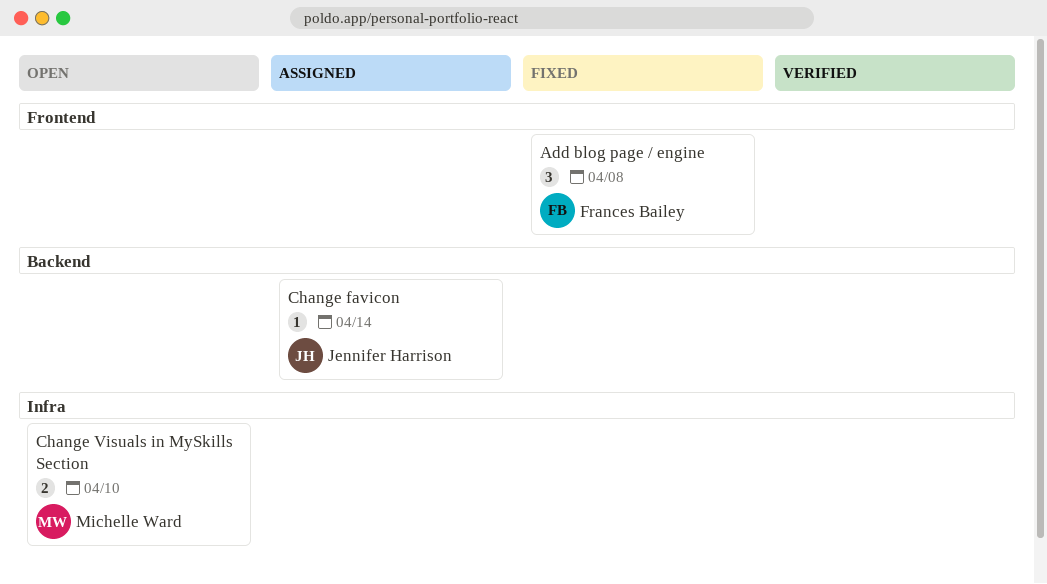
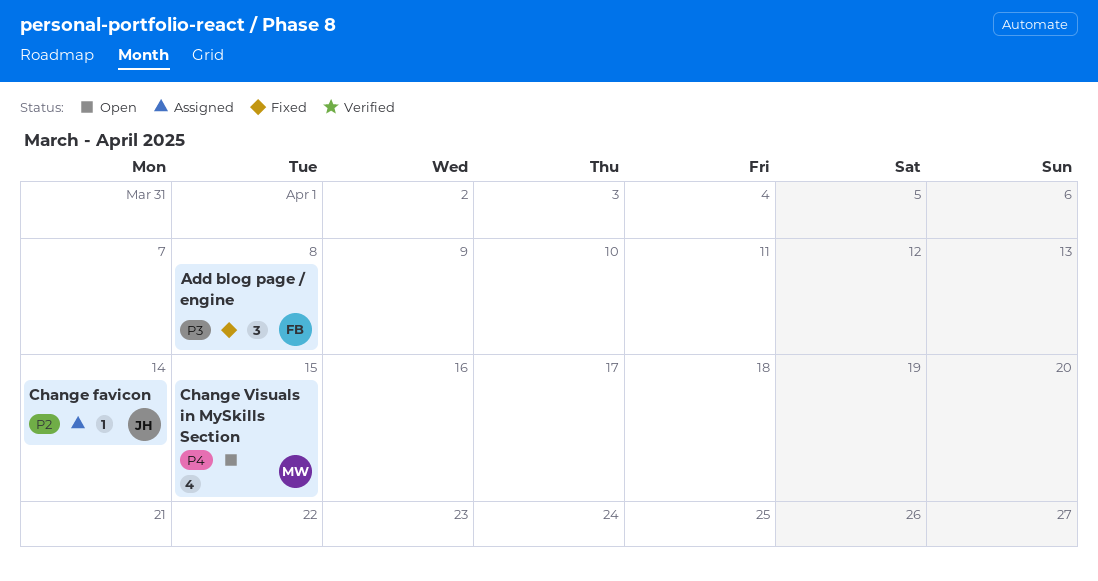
Change Visuals in MySkills Section, estimate: 2 -> 4
Change Visuals in MySkills Section, due: Apr 10 -> Apr 15

